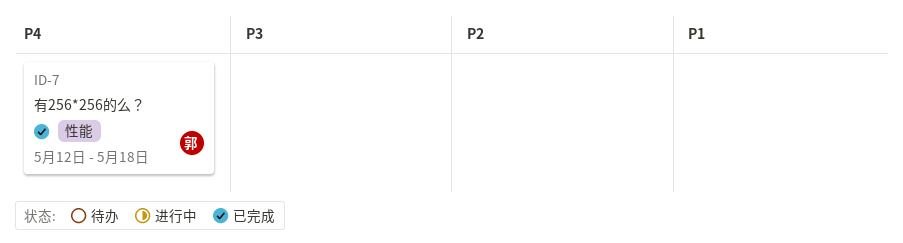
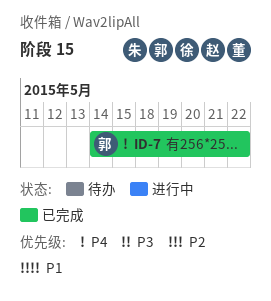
ID-7, start: May 12 -> May 14
ID-7, due: May 18 -> May 22

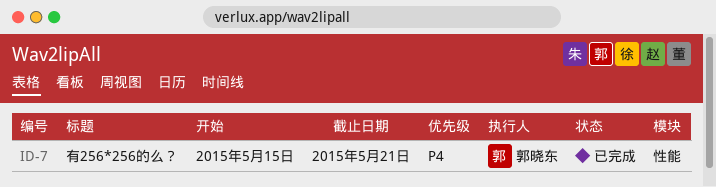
ID-7, start: May 14 -> May 15
ID-7, due: May 22 -> May 21

